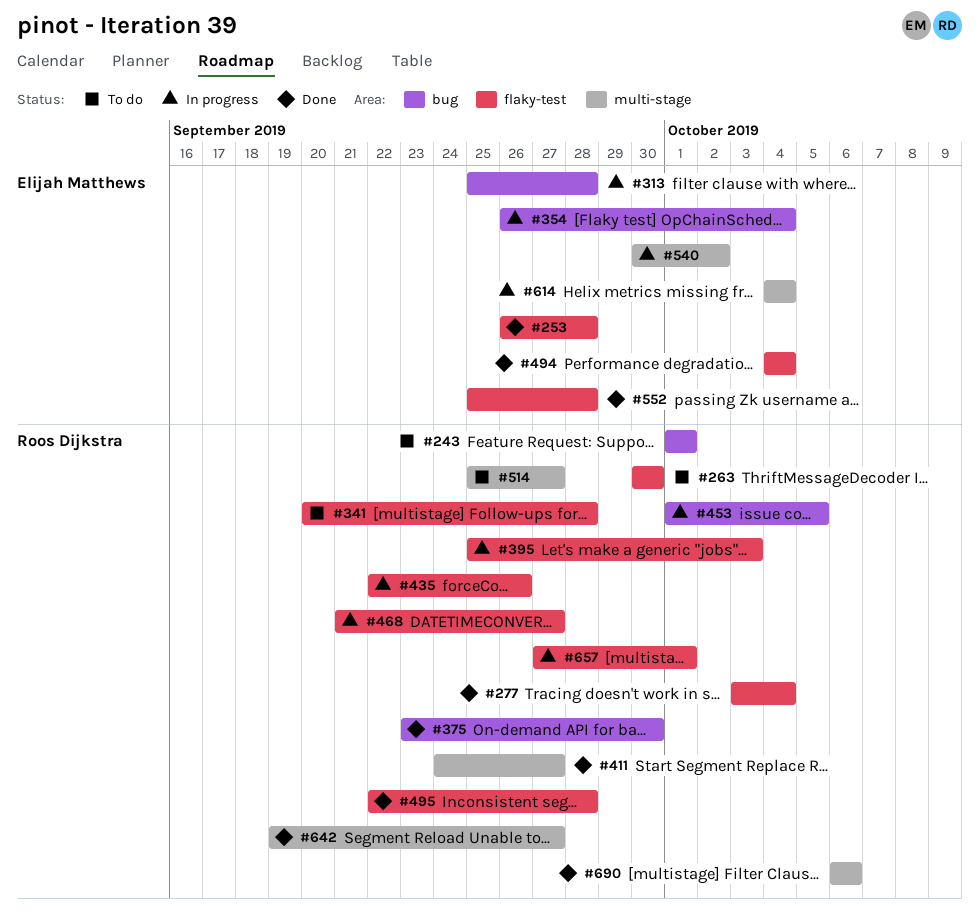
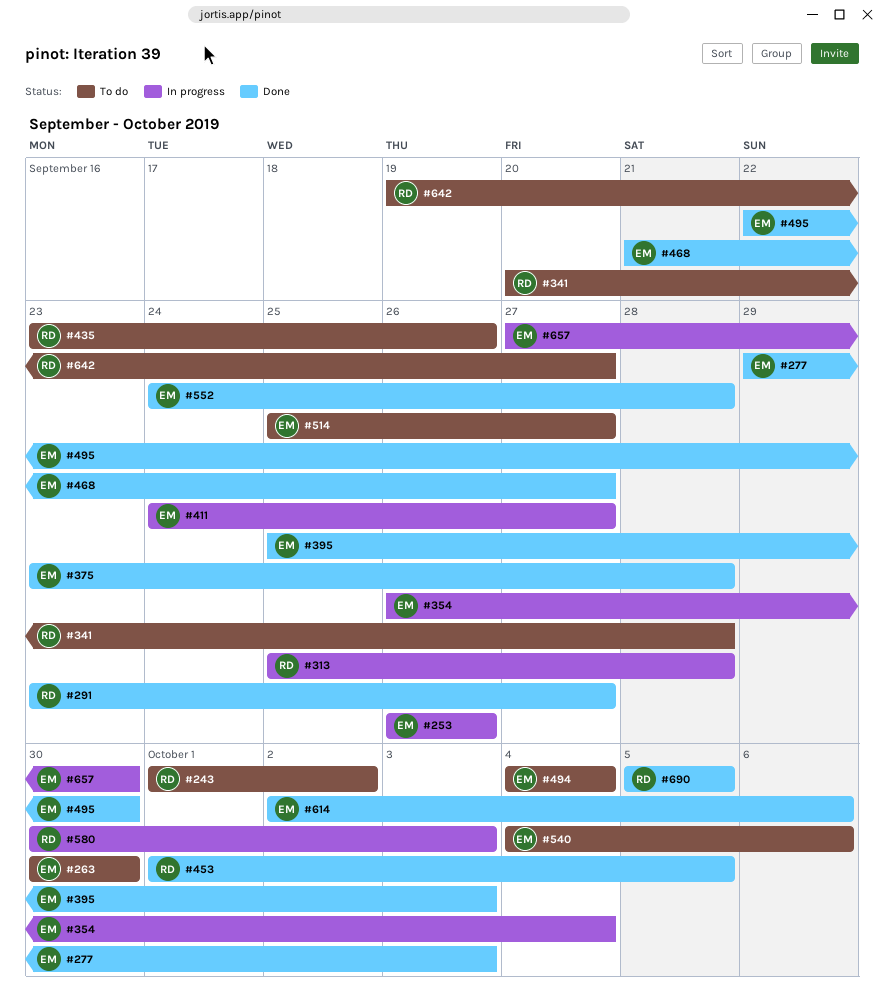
#243, due: Oct 1 -> Oct 2
#253, status: Done -> In progress
#253, due: Sep 28 -> Sep 26
#263, owner: Roos Dijkstra -> Elijah Matthews
#277, owner: Roos Dijkstra -> Elijah Matthews
#277, start: Oct 3 -> Sep 29
#277, due: Oct 4 -> Oct 3
#291: none -> present
#313, owner: Elijah Matthews -> Roos Dijkstra
#375, owner: Roos Dijkstra -> Elijah Matthews
#375, due: Sep 30 -> Sep 28
#395, status: In progress -> Done
#395, owner: Roos Dijkstra -> Elijah Matthews
#411, status: Done -> In progress
#411, owner: Roos Dijkstra -> Elijah Matthews
#435, status: In progress -> To do
#435, start: Sep 22 -> Sep 23
#453, status: In progress -> Done
#468, status: In progress -> Done
#468, owner: Roos Dijkstra -> Elijah Matthews
#494, status: Done -> To do
#495, owner: Roos Dijkstra -> Elijah Matthews
#495, due: Sep 28 -> Sep 30
#514, owner: Roos Dijkstra -> Elijah Matthews
#540, status: In progress -> To do
#540, start: Sep 30 -> Oct 4
#540, due: Oct 2 -> Oct 6
#552, start: Sep 25 -> Sep 24
#580: none -> present
#614, status: In progress -> Done
#614, start: Oct 4 -> Oct 2
#614, due: Oct 4 -> Oct 6
#642, status: Done -> To do
#657, owner: Roos Dijkstra -> Elijah Matthews
#657, due: Oct 1 -> Sep 30
#690, start: Oct 6 -> Oct 5
#690, due: Oct 6 -> Oct 5

